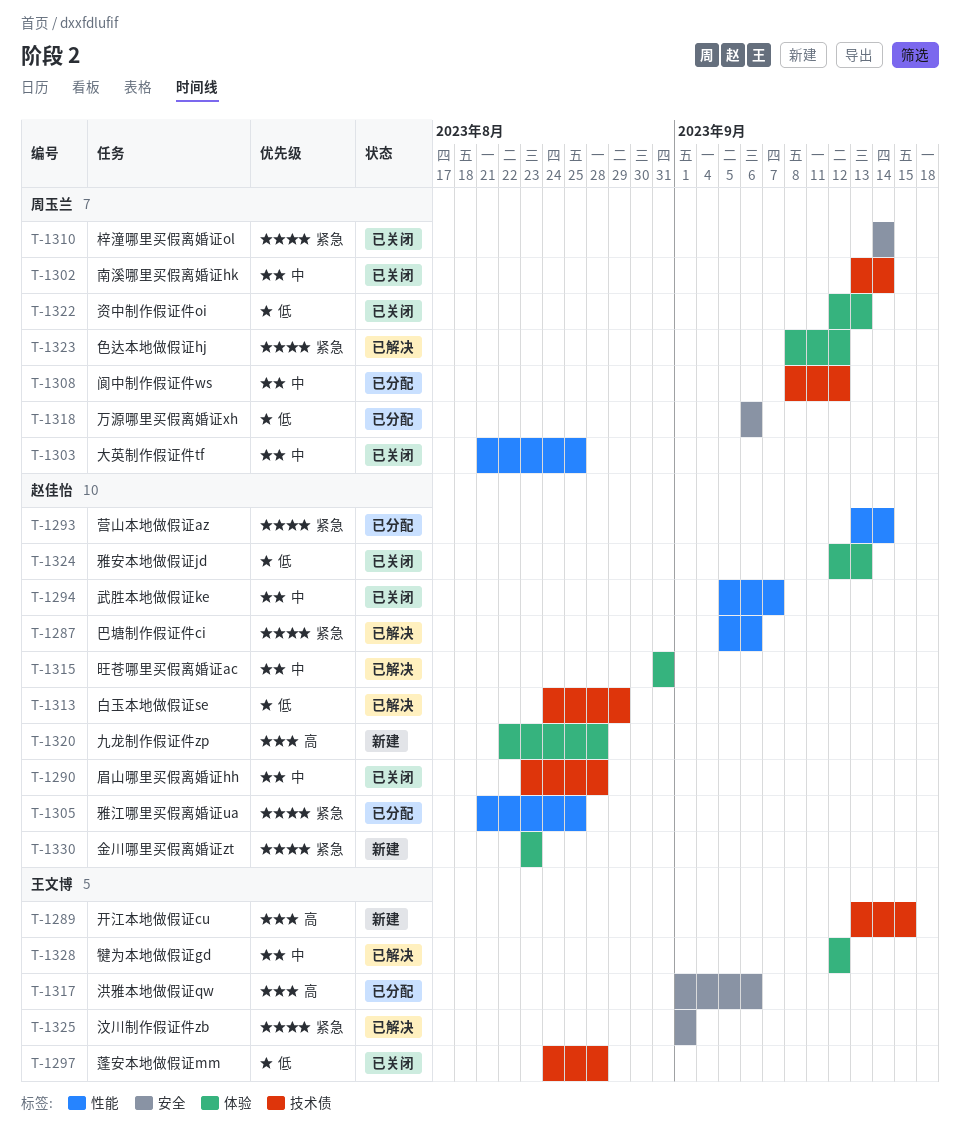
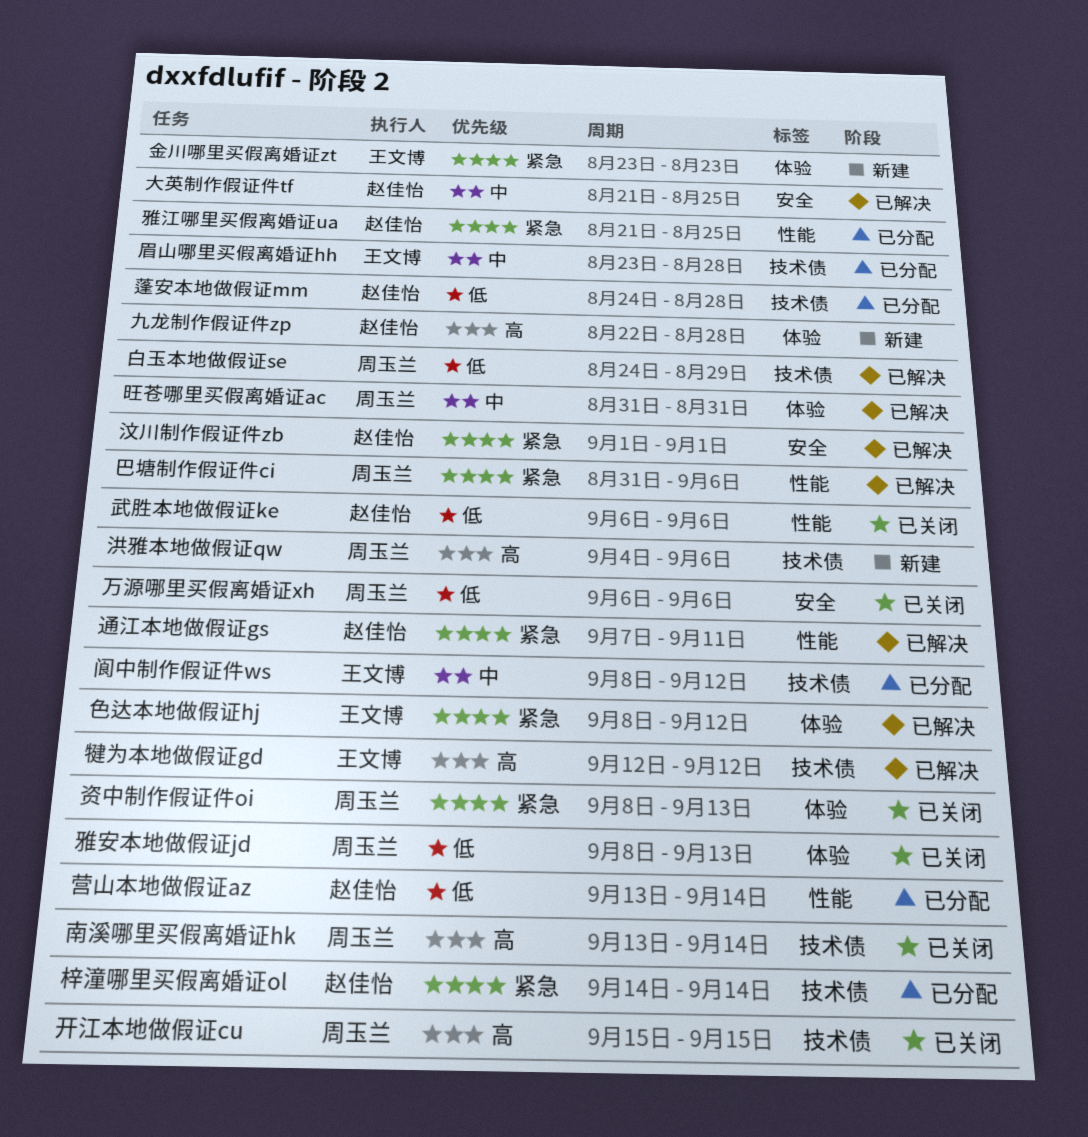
万源哪里买假离婚证xh, status: 已分配 -> 已关闭
南溪哪里买假离婚证hk, priority: 中 -> 高
大英制作假证件tf, status: 已关闭 -> 已解决
大英制作假证件tf, owner: 周玉兰 -> 赵佳怡
大英制作假证件tf, label: 性能 -> 安全
巴塘制作假证件ci, owner: 赵佳怡 -> 周玉兰
巴塘制作假证件ci, start: Sep 5 -> Aug 31
开江本地做假证cu, status: 新建 -> 已关闭
开江本地做假证cu, owner: 王文博 -> 周玉兰
开江本地做假证cu, start: Sep 13 -> Sep 15
旺苍哪里买假离婚证ac, owner: 赵佳怡 -> 周玉兰
梓潼哪里买假离婚证ol, status: 已关闭 -> 已分配
梓潼哪里买假离婚证ol, owner: 周玉兰 -> 赵佳怡
梓潼哪里买假离婚证ol, label: 安全 -> 技术债
武胜本地做假证ke, priority: 中 -> 低
武胜本地做假证ke, start: Sep 5 -> Sep 6
武胜本地做假证ke, due: Sep 7 -> Sep 6
汶川制作假证件zb, owner: 王文博 -> 赵佳怡
洪雅本地做假证qw, status: 已分配 -> 新建
洪雅本地做假证qw, owner: 王文博 -> 周玉兰
洪雅本地做假证qw, label: 安全 -> 技术债
洪雅本地做假证qw, start: Sep 1 -> Sep 4
犍为本地做假证gd, priority: 中 -> 高
犍为本地做假证gd, label: 体验 -> 技术债
白玉本地做假证se, owner: 赵佳怡 -> 周玉兰
眉山哪里买假离婚证hh, status: 已关闭 -> 已分配
眉山哪里买假离婚证hh, owner: 赵佳怡 -> 王文博
色达本地做假证hj, owner: 周玉兰 -> 王文博
营山本地做假证az, priority: 紧急 -> 低
蓬安本地做假证mm, status: 已关闭 -> 已分配
蓬安本地做假证mm, owner: 王文博 -> 赵佳怡
资中制作假证件oi, priority: 低 -> 紧急
资中制作假证件oi, start: Sep 12 -> Sep 8
通江本地做假证gs: none -> present
金川哪里买假离婚证zt, owner: 赵佳怡 -> 王文博
阆中制作假证件ws, owner: 周玉兰 -> 王文博
雅安本地做假证jd, owner: 赵佳怡 -> 周玉兰
雅安本地做假证jd, start: Sep 12 -> Sep 8

